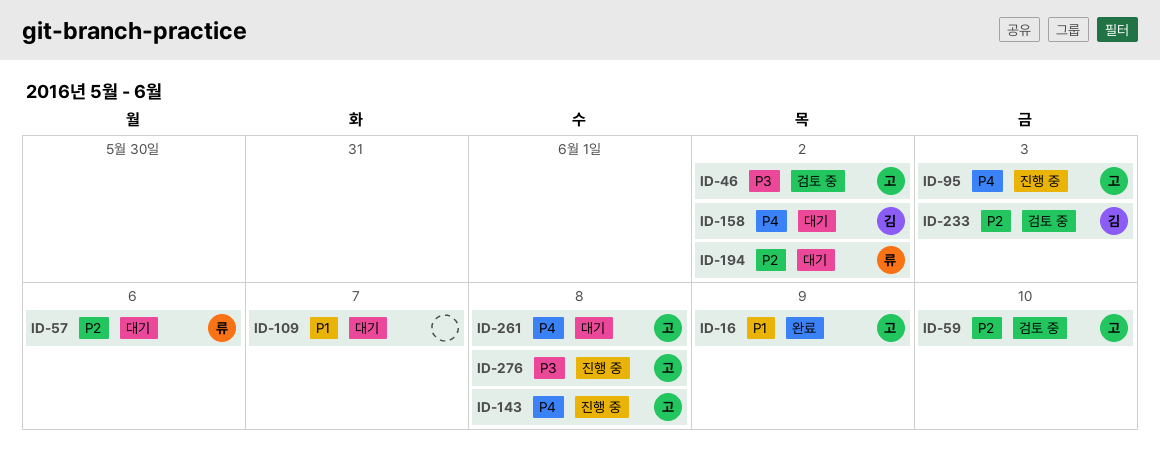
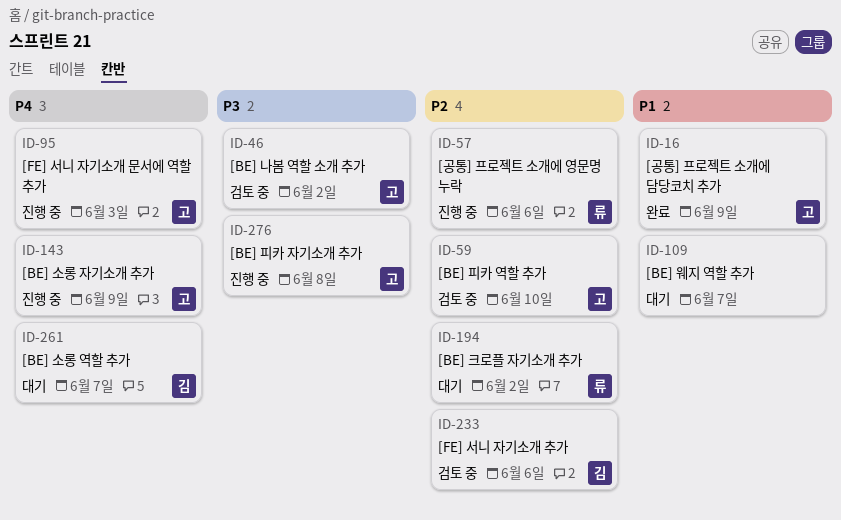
ID-57, status: 대기 -> 진행 중
ID-143, due: Jun 8 -> Jun 9
ID-158: present -> none
ID-233, due: Jun 3 -> Jun 6
ID-261, owner: 고 -> 김
ID-261, due: Jun 8 -> Jun 7

